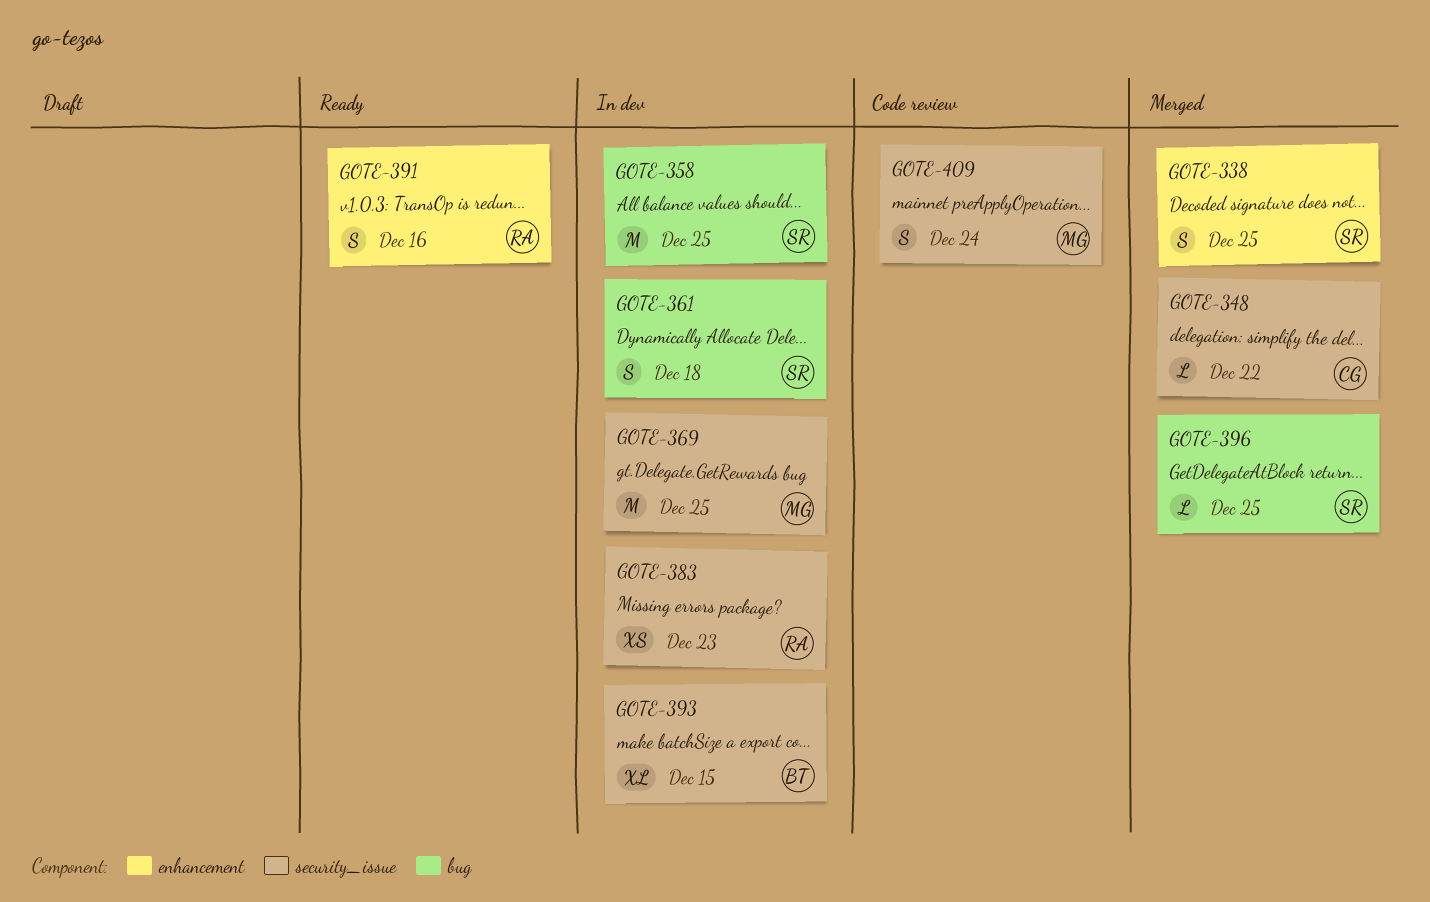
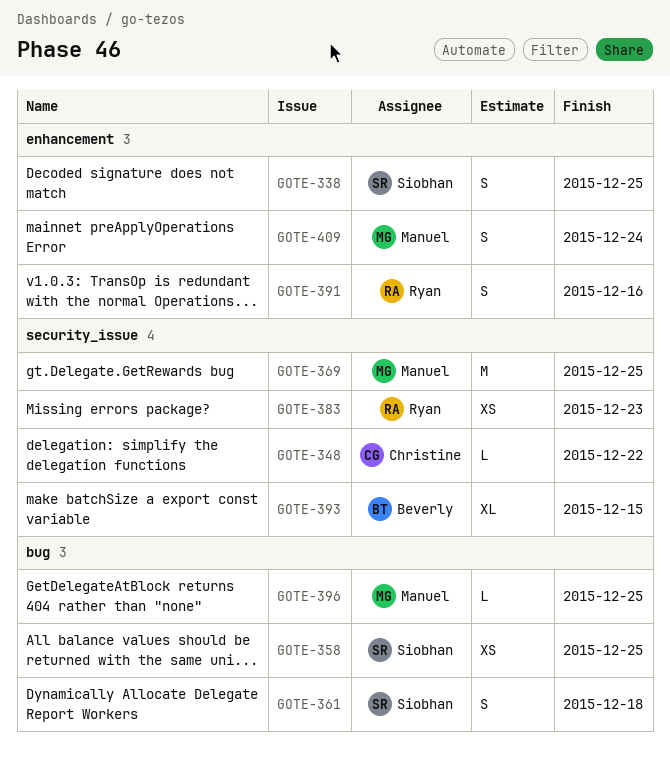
GOTE-358, estimate: M -> XS
GOTE-396, owner: Siobhan -> Manuel
GOTE-409, label: security_issue -> enhancement

